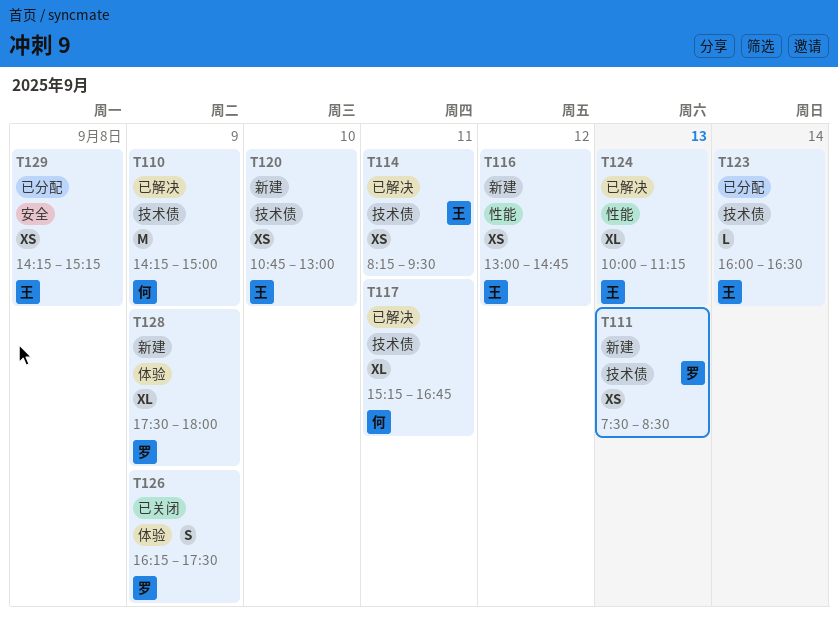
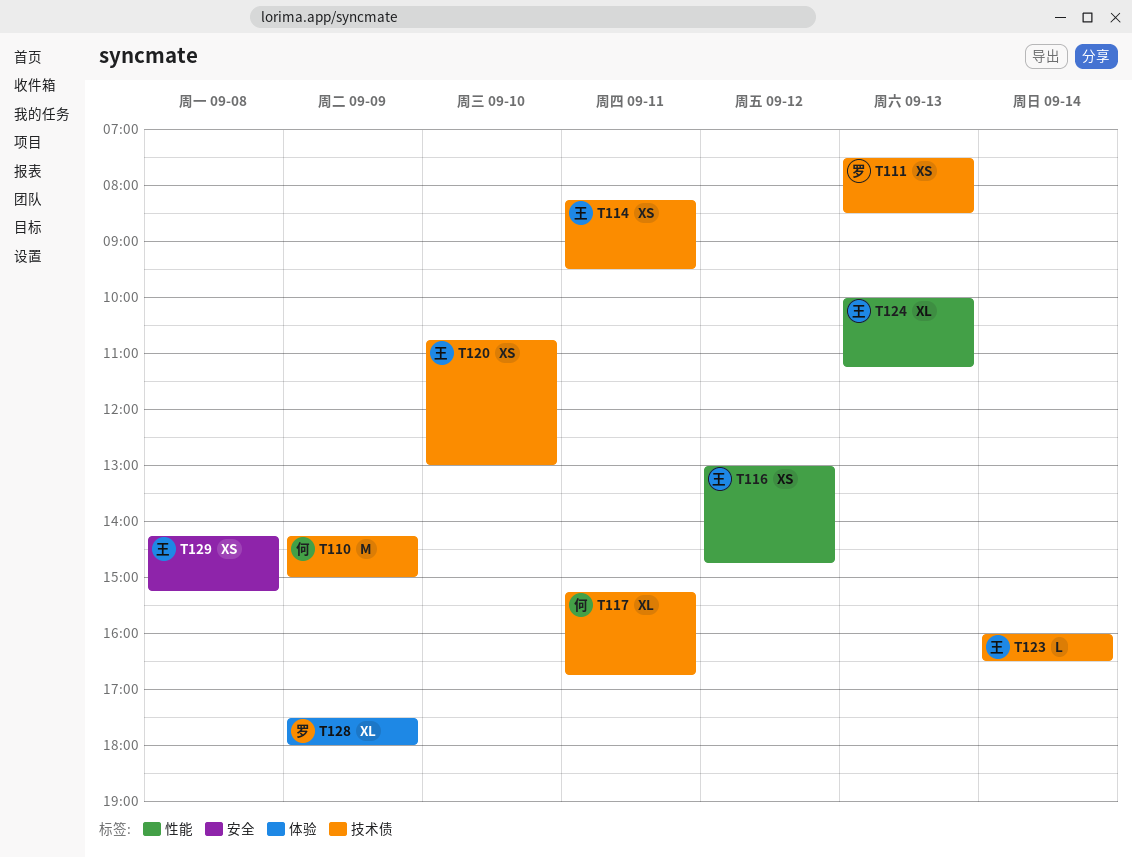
T126: present -> none

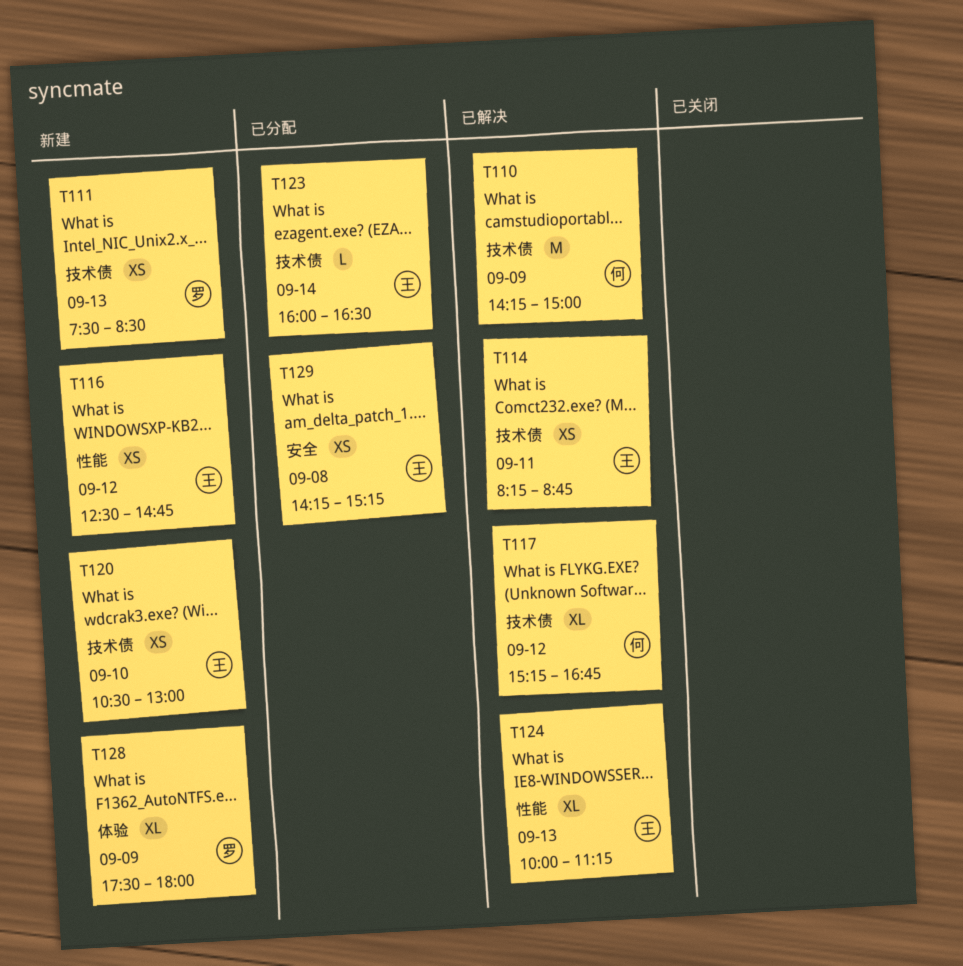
T114, ends: 09:30 -> 08:45
T116, begins: 13:00 -> 12:30
T117, day: Sep 11 -> Sep 12
T120, begins: 10:45 -> 10:30

